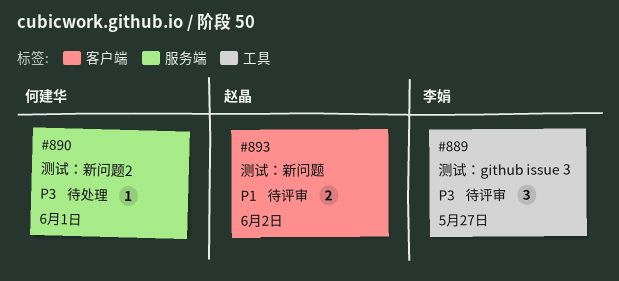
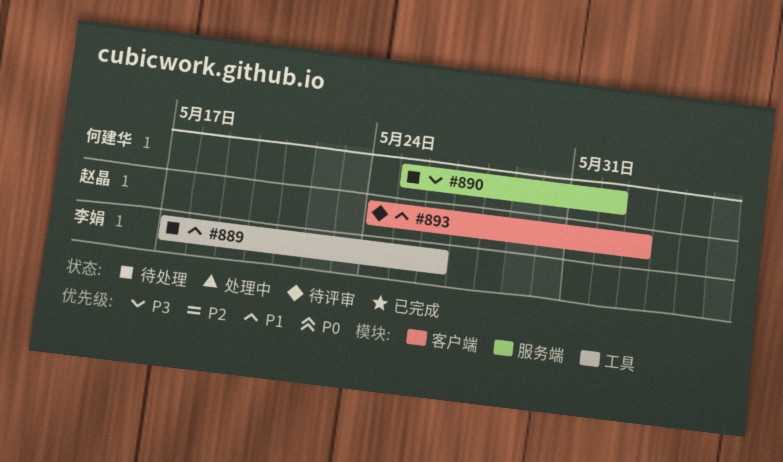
#889, status: 待评审 -> 待处理
#889, priority: P3 -> P1
#889, due: May 27 -> May 26

